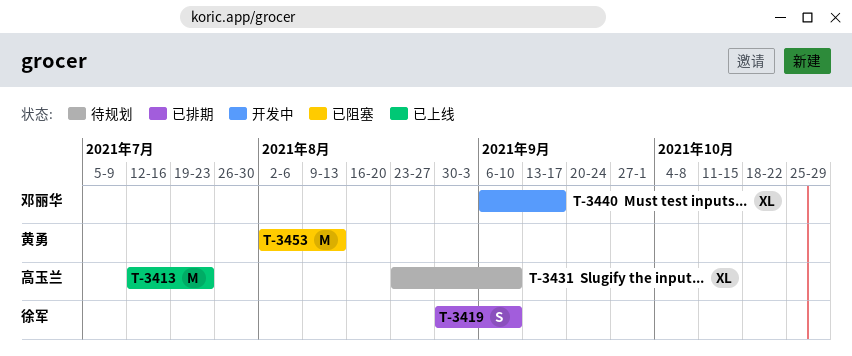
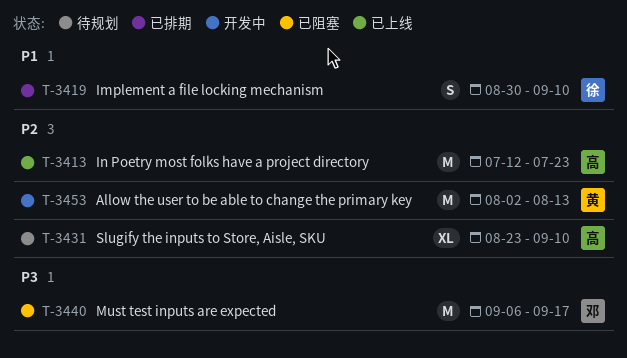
T-3440, status: 开发中 -> 已阻塞
T-3440, estimate: XL -> M
T-3453, status: 已阻塞 -> 开发中

